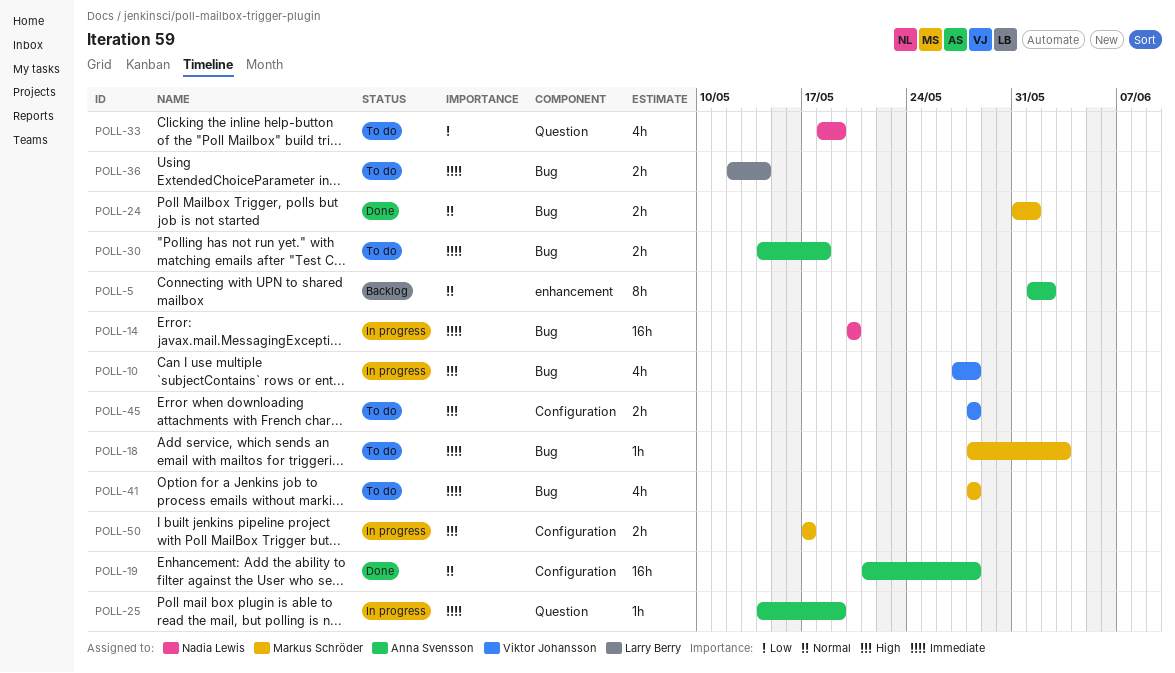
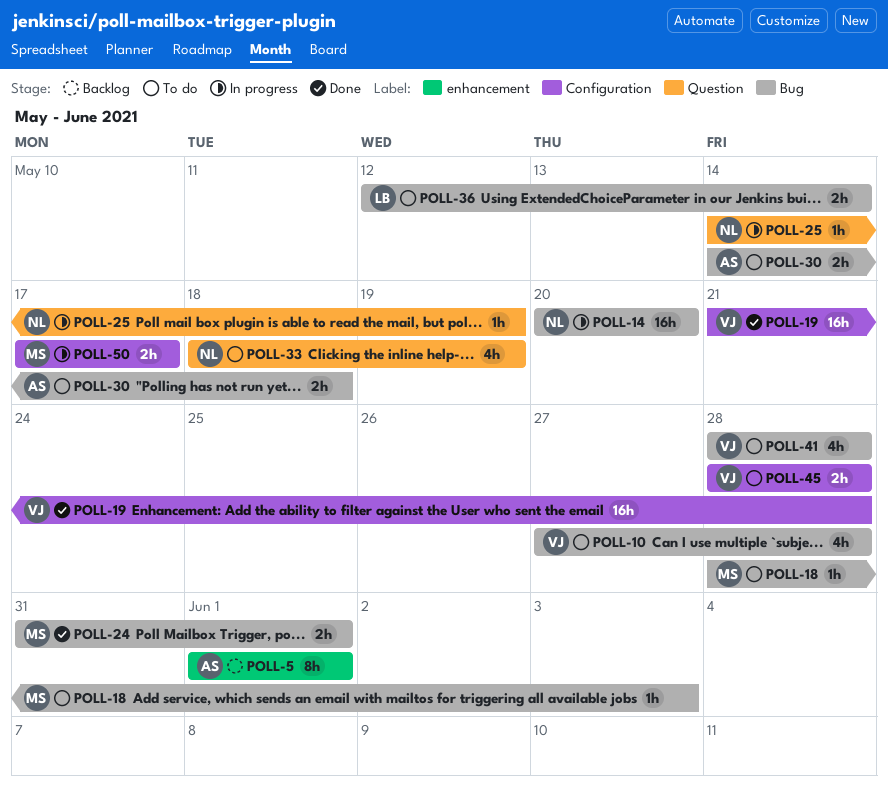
POLL-5, due: Jun 2 -> Jun 1
POLL-10, status: In progress -> To do
POLL-19, owner: Anna Svensson -> Viktor Johansson
POLL-25, owner: Anna Svensson -> Nadia Lewis
POLL-41, owner: Markus Schröder -> Viktor Johansson

